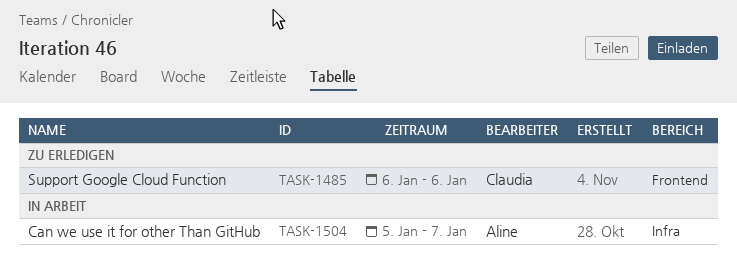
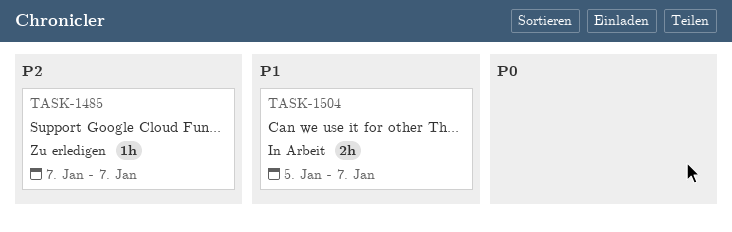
TASK-1485, start: Jan 6 -> Jan 7
TASK-1485, due: Jan 6 -> Jan 7

